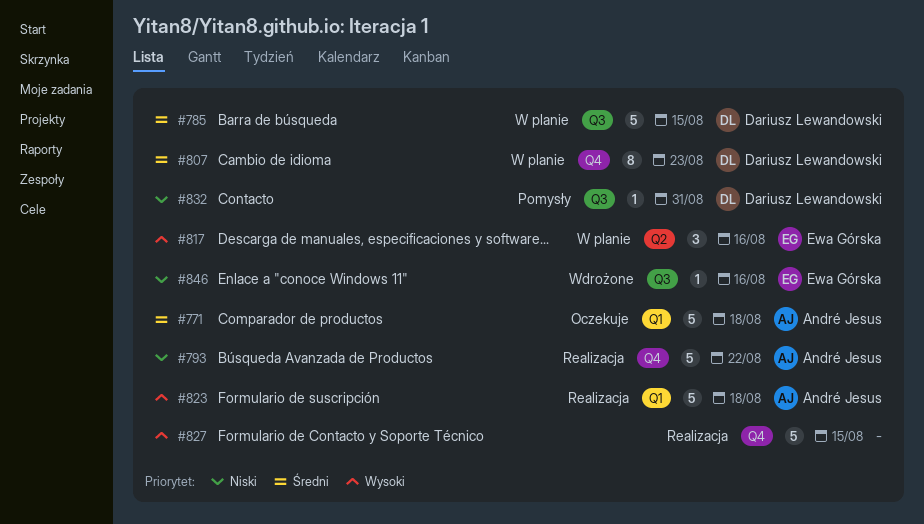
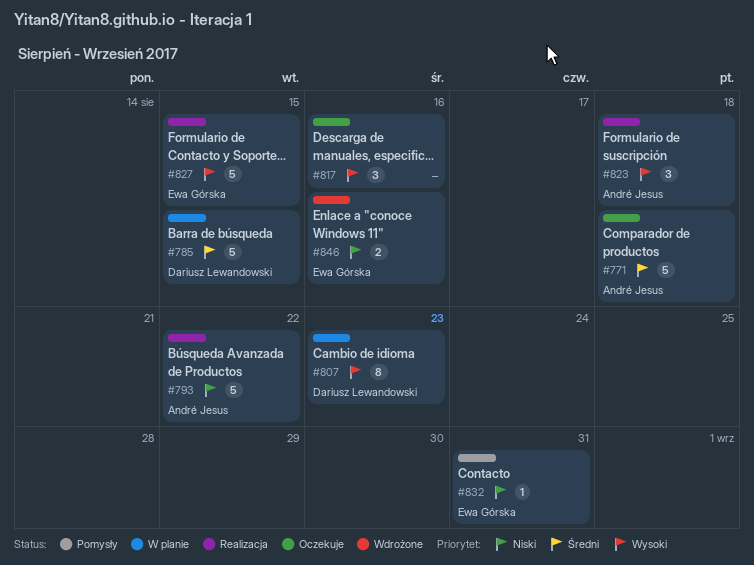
#807, priority: Średni -> Wysoki
#817, status: W planie -> Oczekuje
#817, owner: Ewa Górska -> none
#823, estimate: 5 -> 3
#827, owner: none -> Ewa Górska
#832, owner: Dariusz Lewandowski -> Ewa Górska
#846, estimate: 1 -> 2

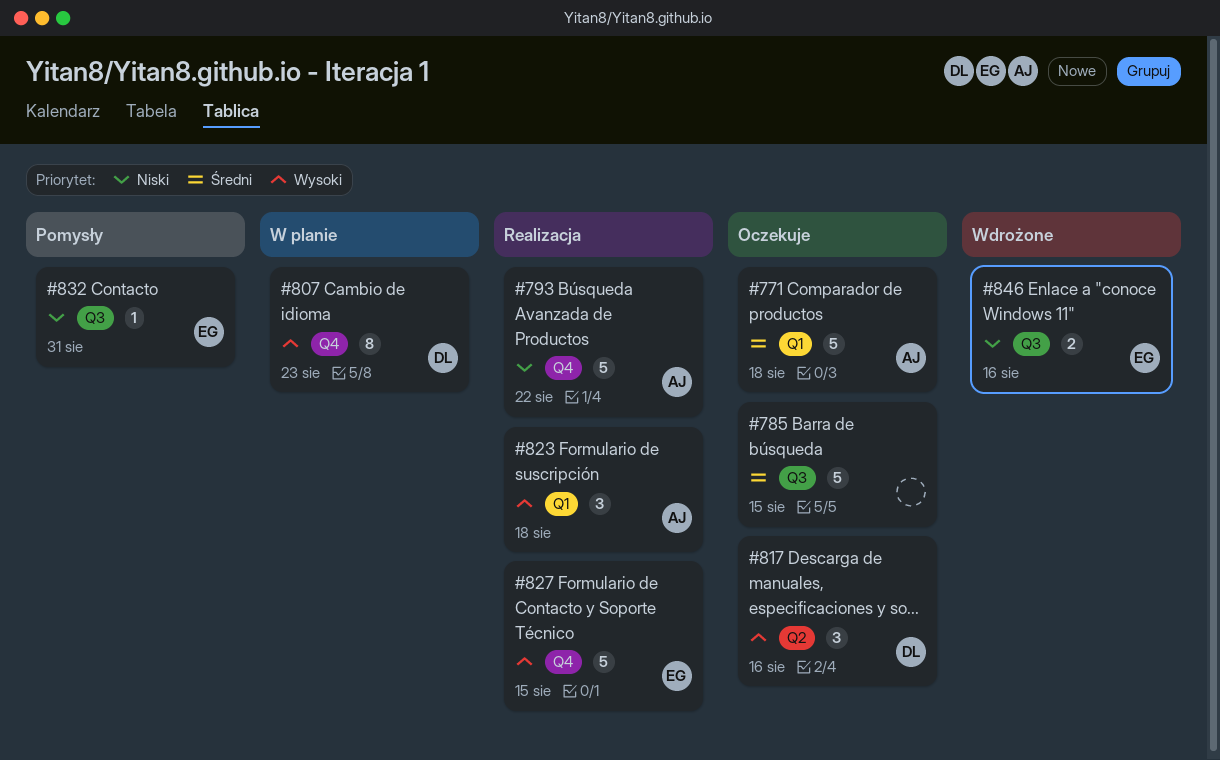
#785, status: W planie -> Oczekuje
#785, owner: Dariusz Lewandowski -> none
#817, owner: none -> Dariusz Lewandowski

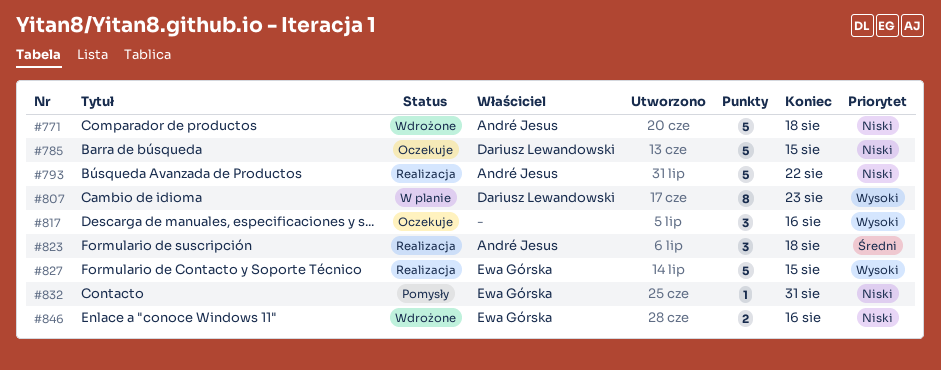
#771, status: Oczekuje -> Wdrożone
#771, priority: Średni -> Niski
#785, owner: none -> Dariusz Lewandowski
#785, priority: Średni -> Niski
#817, owner: Dariusz Lewandowski -> none
#823, priority: Wysoki -> Średni

